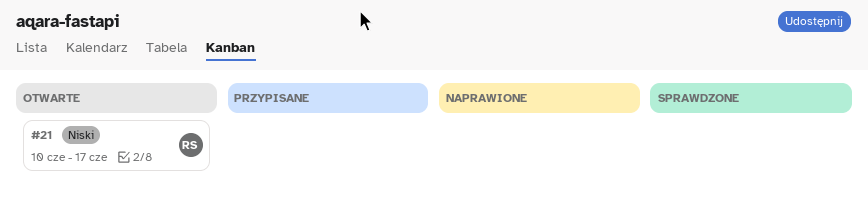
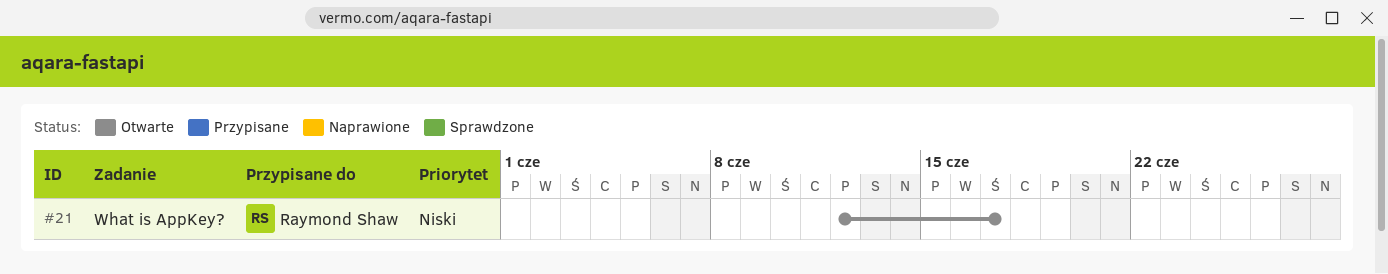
#21, start: Jun 10 -> Jun 12

